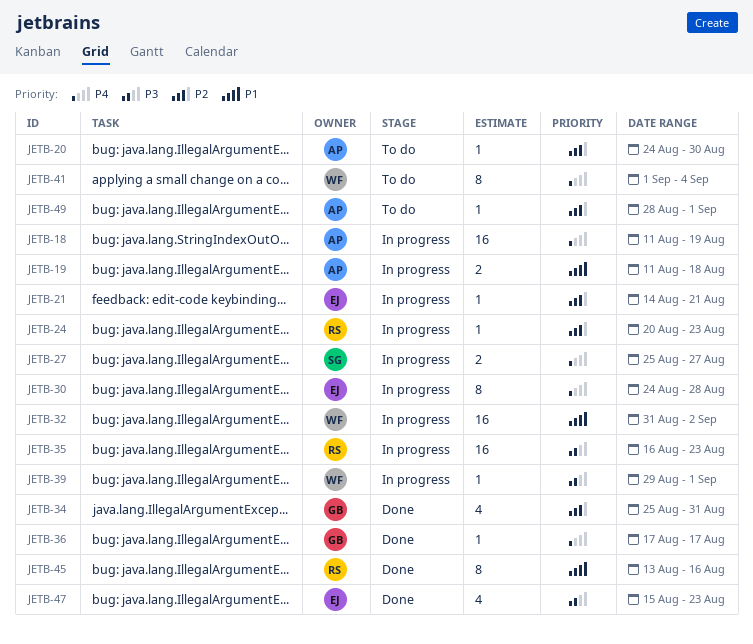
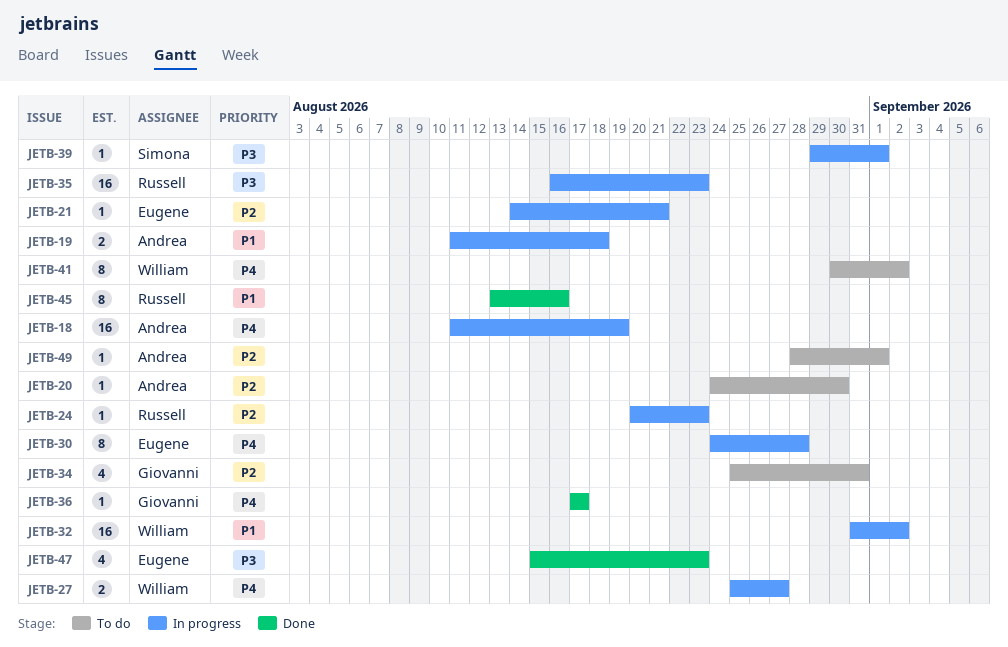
JETB-27, owner: Simona -> William
JETB-34, status: Done -> To do
JETB-39, owner: William -> Simona
JETB-41, start: Sep 1 -> Aug 30
JETB-41, due: Sep 4 -> Sep 2

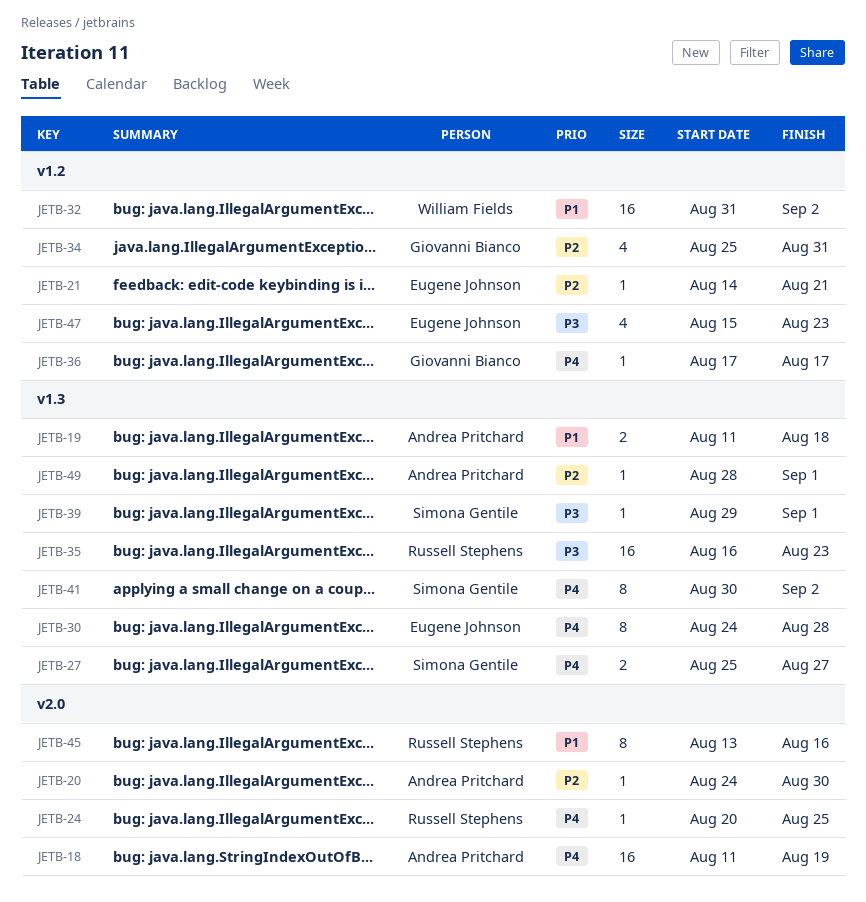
JETB-24, priority: P2 -> P4
JETB-24, due: Aug 23 -> Aug 25
JETB-27, owner: William Fields -> Simona Gentile
JETB-41, owner: William Fields -> Simona Gentile

